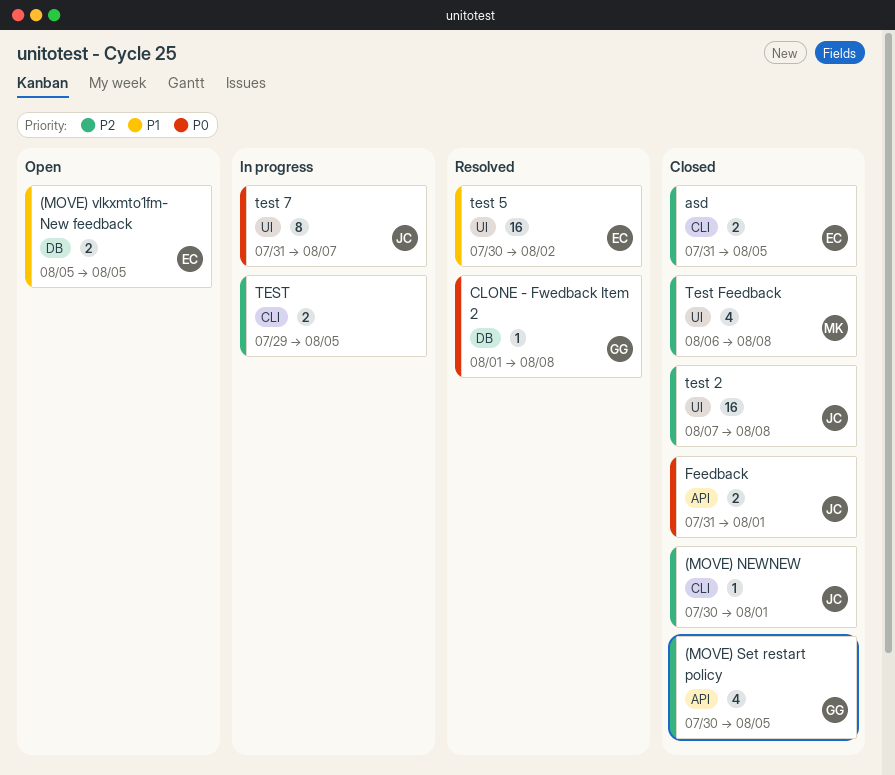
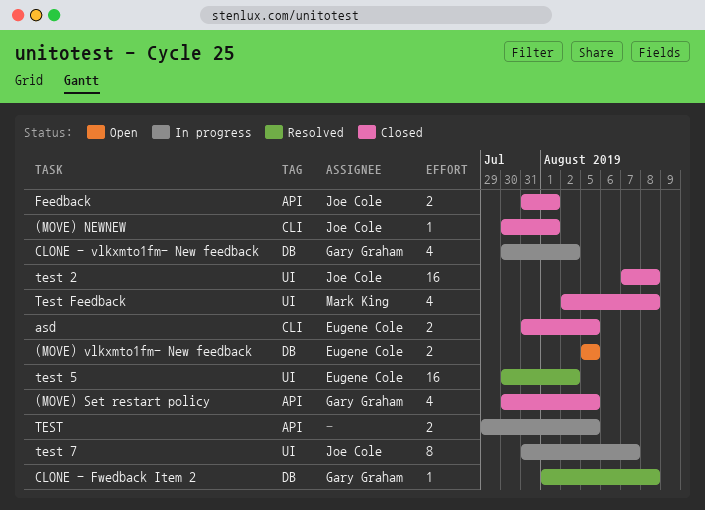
CLONE - vlkxmto1fm- New feedback: none -> present
TEST, label: CLI -> API
Test Feedback, start: Aug 6 -> Aug 2

